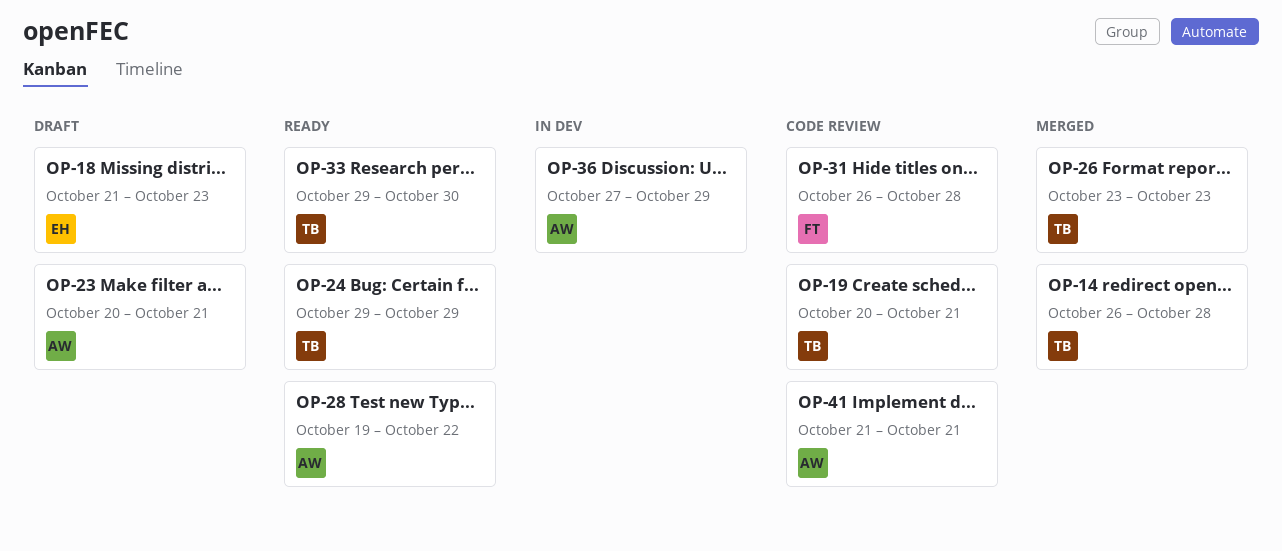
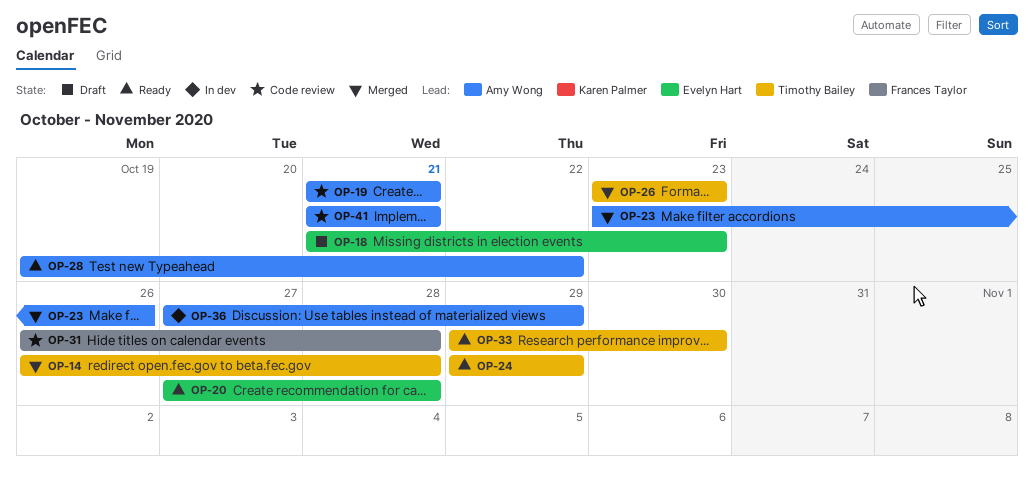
OP-19, owner: Timothy Bailey -> Amy Wong
OP-19, start: Oct 20 -> Oct 21
OP-20: none -> present
OP-23, status: Draft -> Merged
OP-23, start: Oct 20 -> Oct 23
OP-23, due: Oct 21 -> Oct 26

